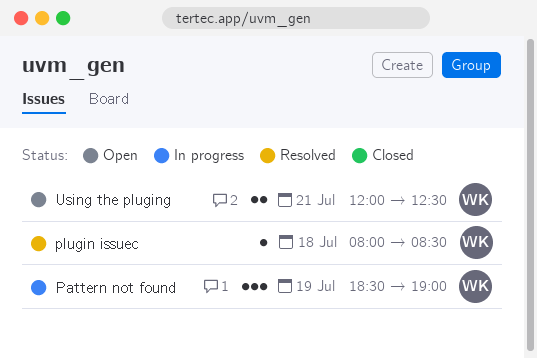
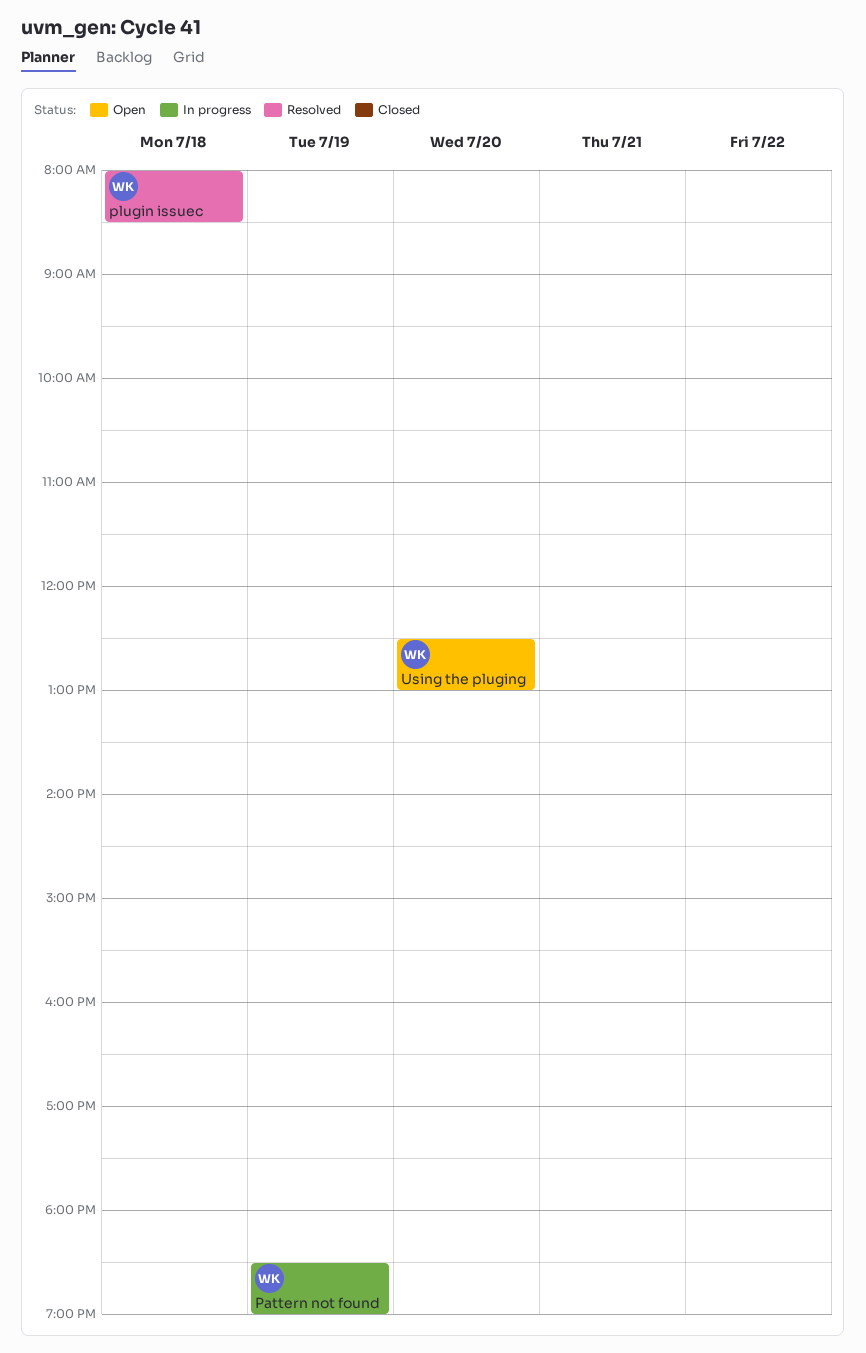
Using the pluging, day: Jul 21 -> Jul 20
Using the pluging, begins: 12:00 -> 12:30
Using the pluging, ends: 12:30 -> 13:00

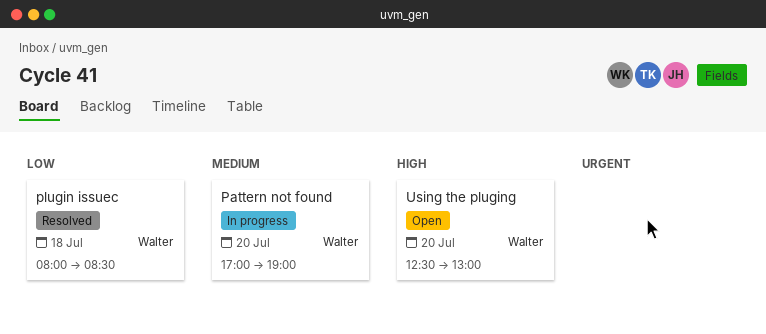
Pattern not found, day: Jul 19 -> Jul 20
Pattern not found, begins: 18:30 -> 17:00

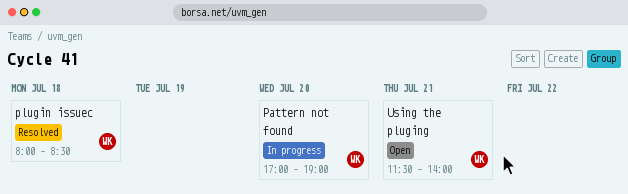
Using the pluging, day: Jul 20 -> Jul 21
Using the pluging, begins: 12:30 -> 11:30
Using the pluging, ends: 13:00 -> 14:00

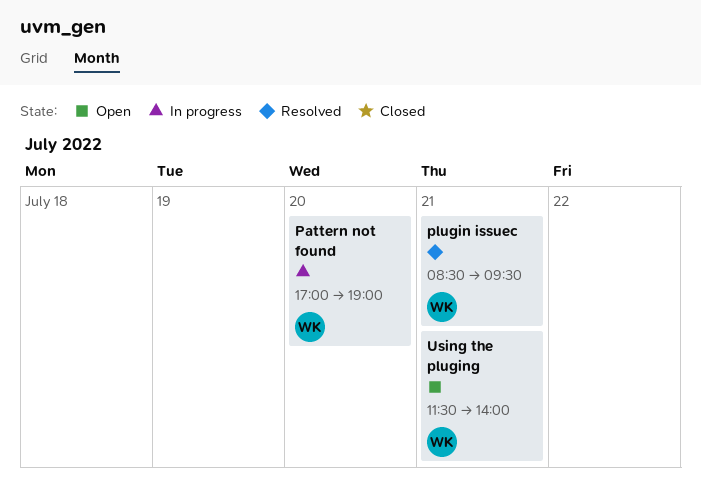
plugin issuec, day: Jul 18 -> Jul 21
plugin issuec, begins: 08:00 -> 08:30
plugin issuec, ends: 08:30 -> 09:30

